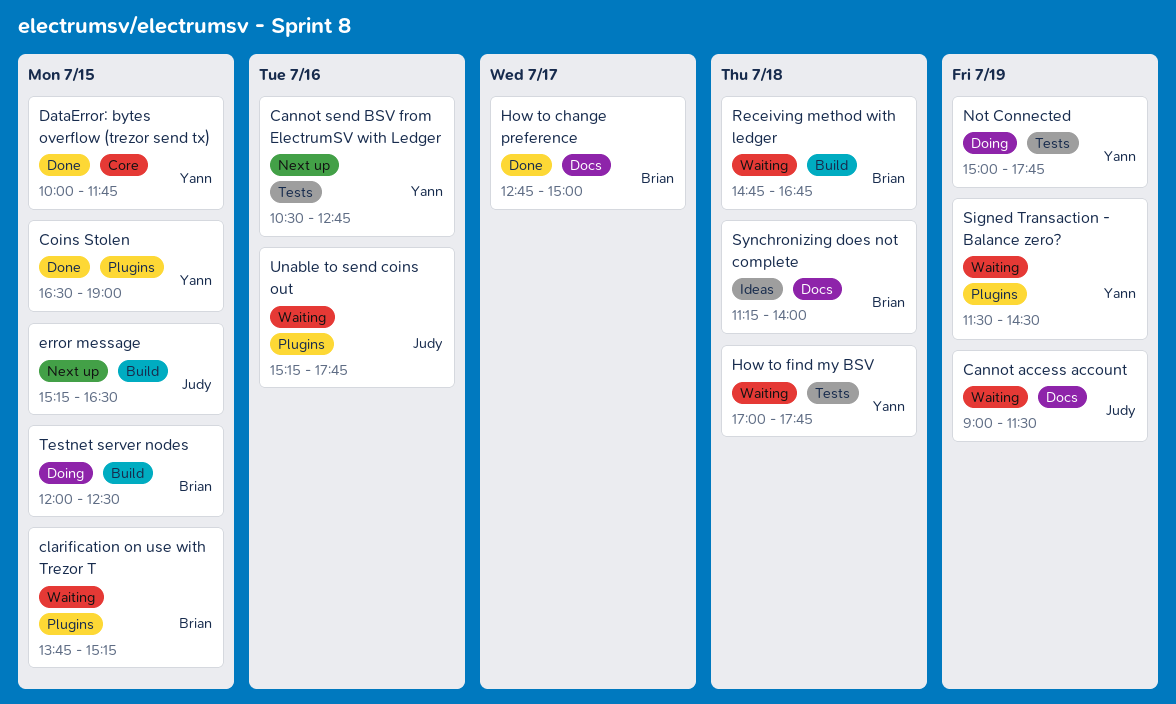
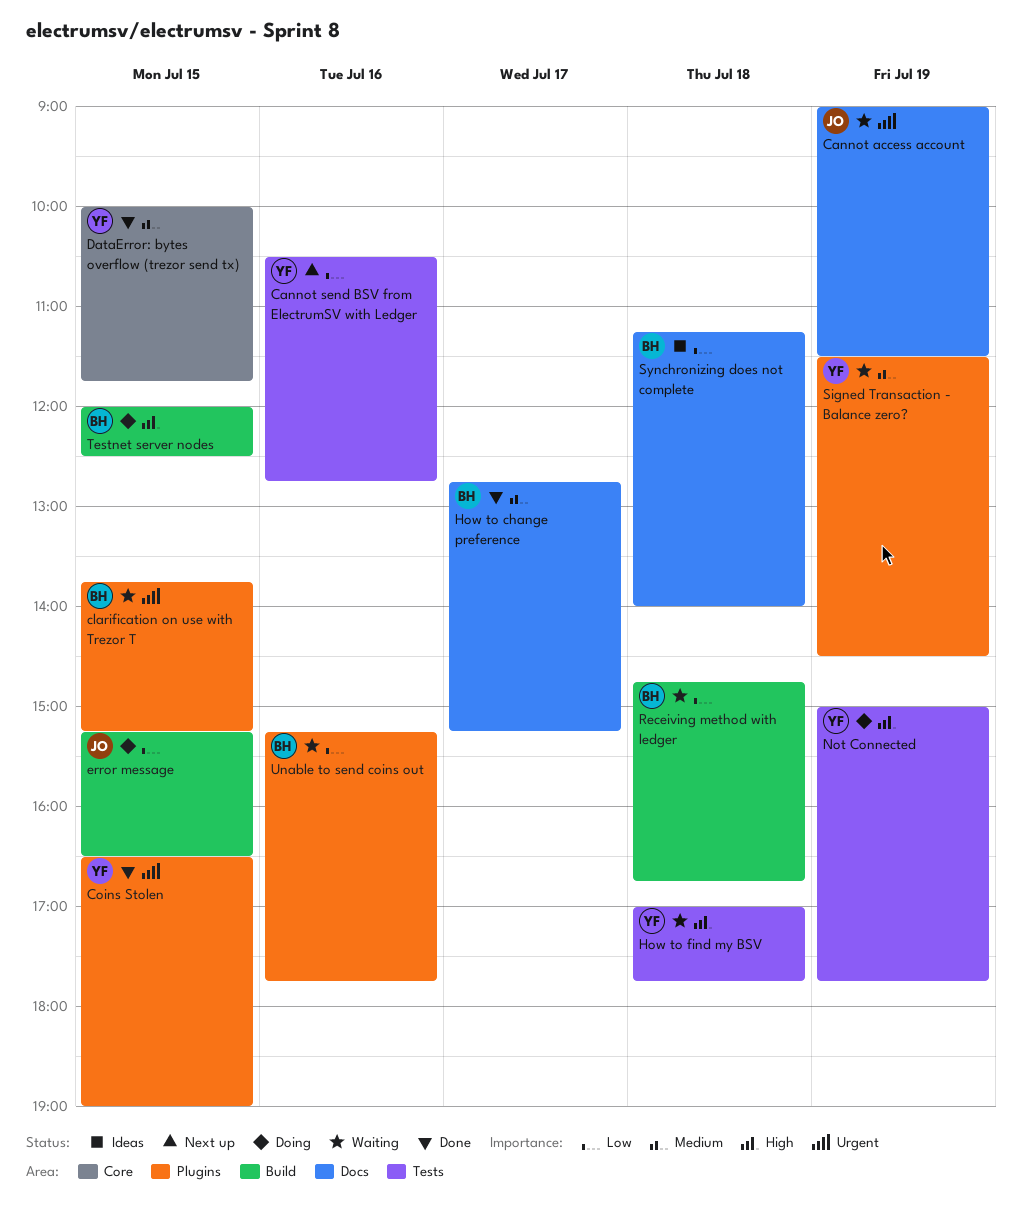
error message, status: Next up -> Doing
How to change preference, ends: 15:00 -> 15:15
Unable to send coins out, owner: Judy -> Brian

